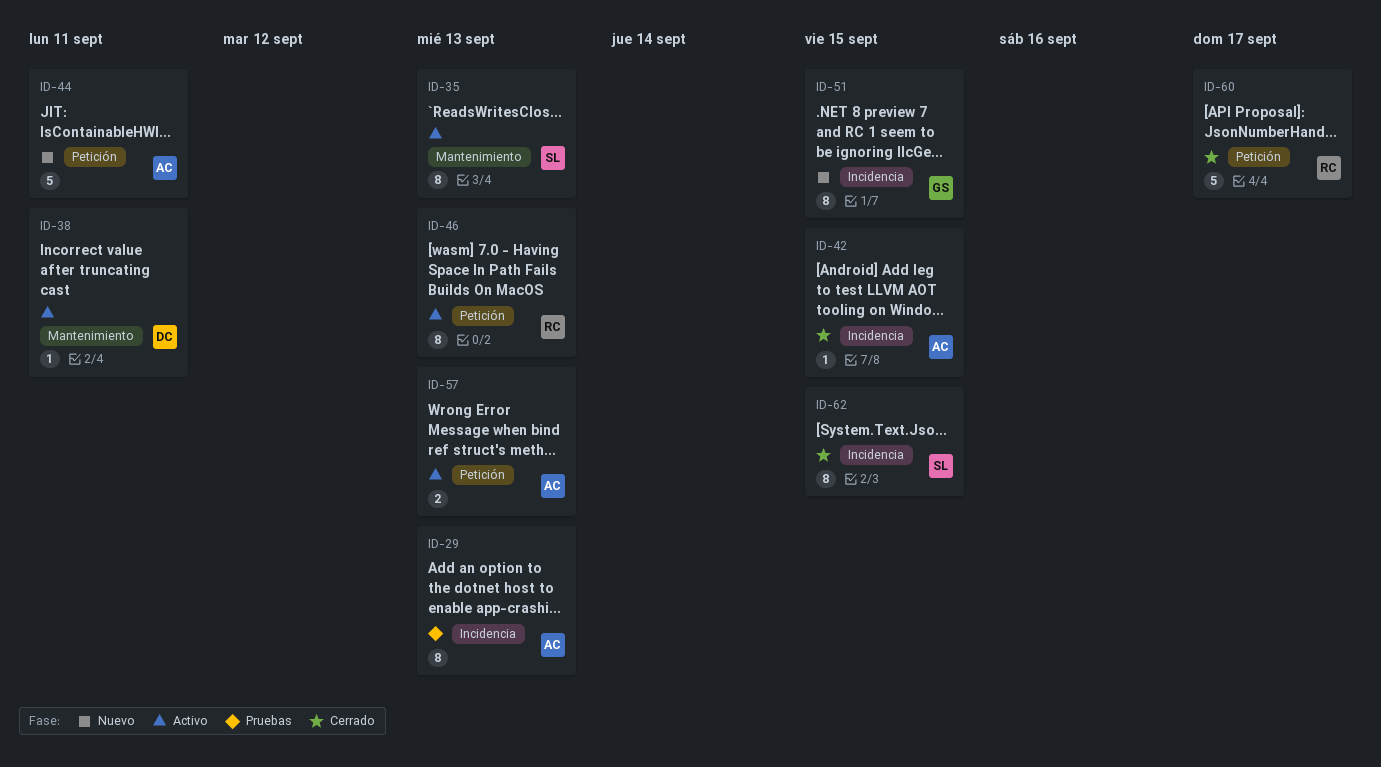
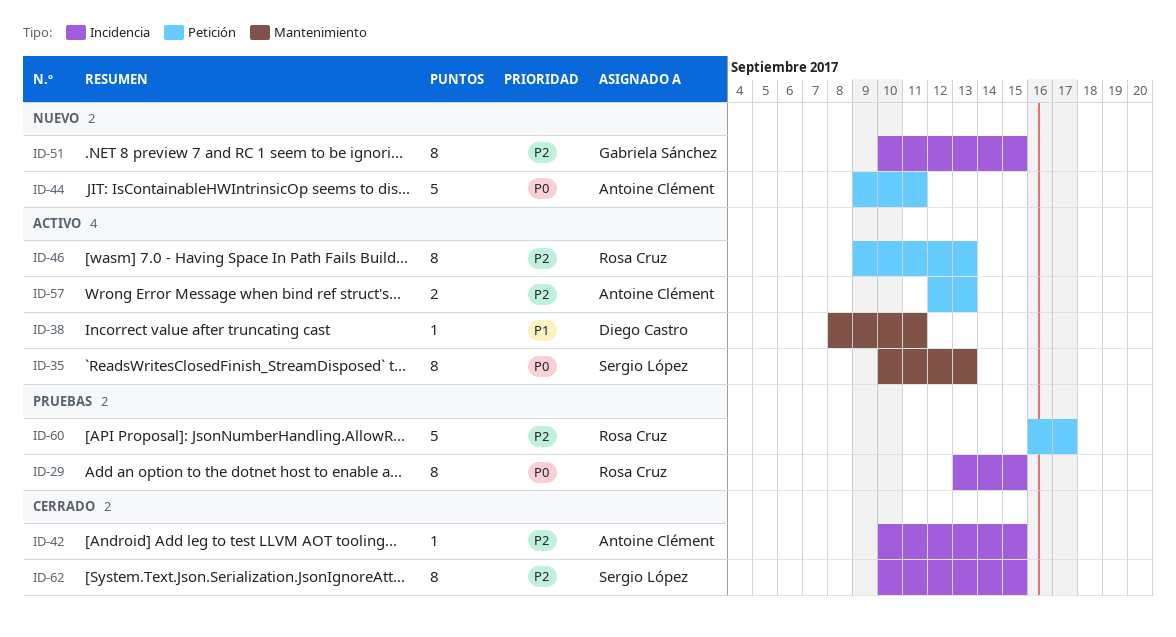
ID-29, owner: Antoine Clément -> Rosa Cruz
ID-29, due: Sep 13 -> Sep 15
ID-60, status: Cerrado -> Pruebas

